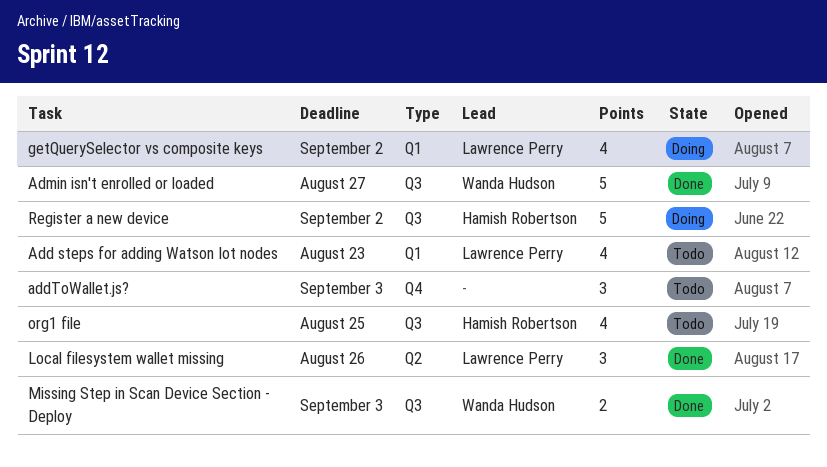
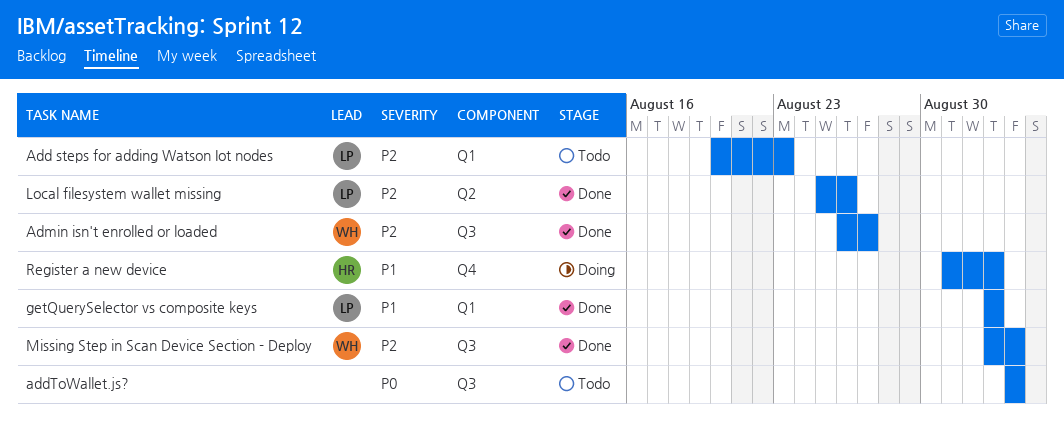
addToWallet.js?, label: Q4 -> Q3
getQuerySelector vs composite keys, status: Doing -> Done
org1 file: present -> none
Register a new device, label: Q3 -> Q4

